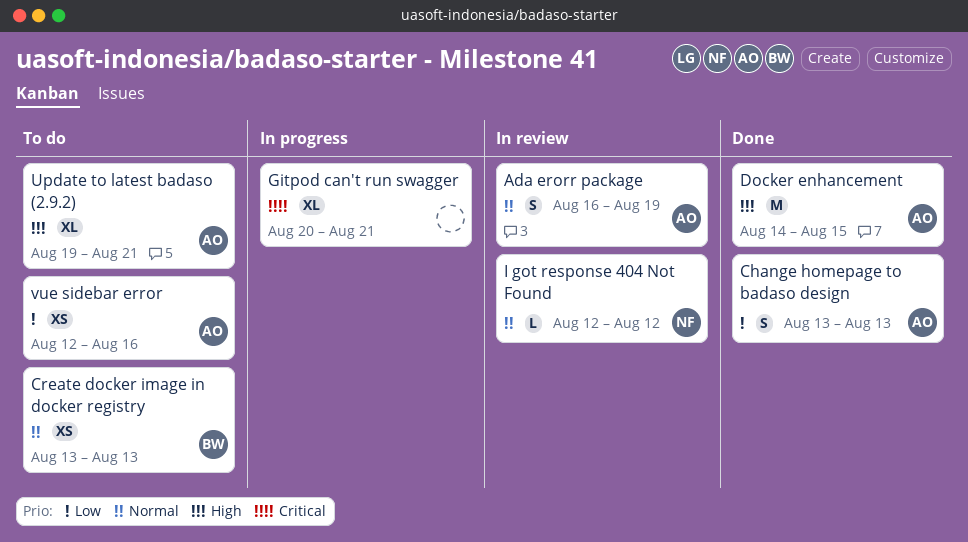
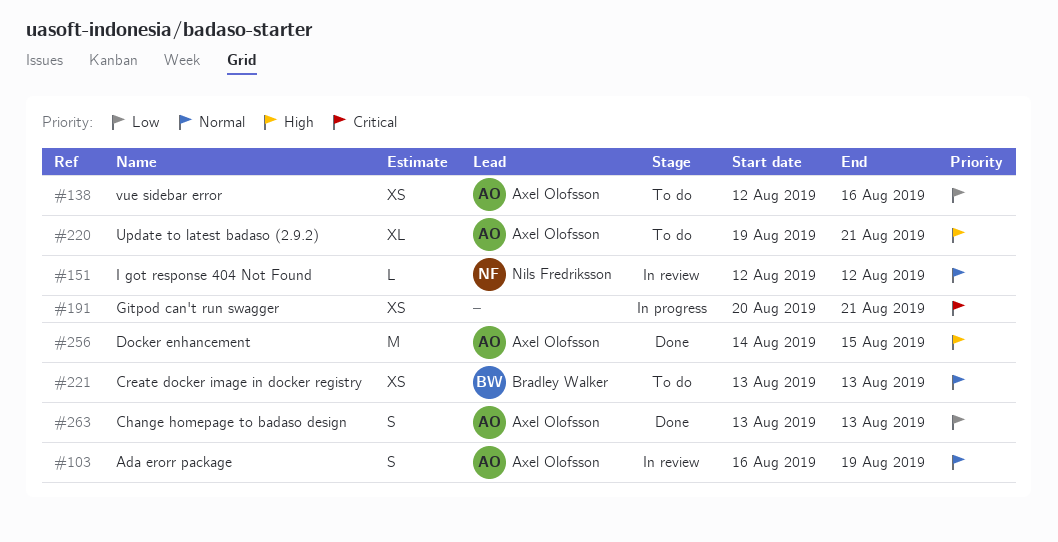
Gitpod can't run swagger, estimate: XL -> XS

